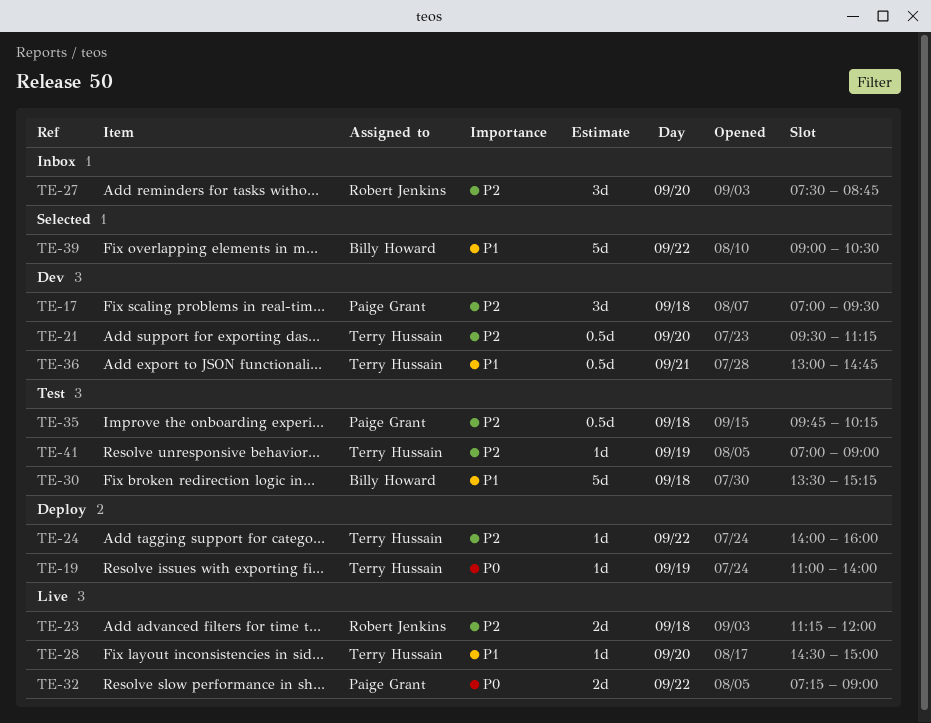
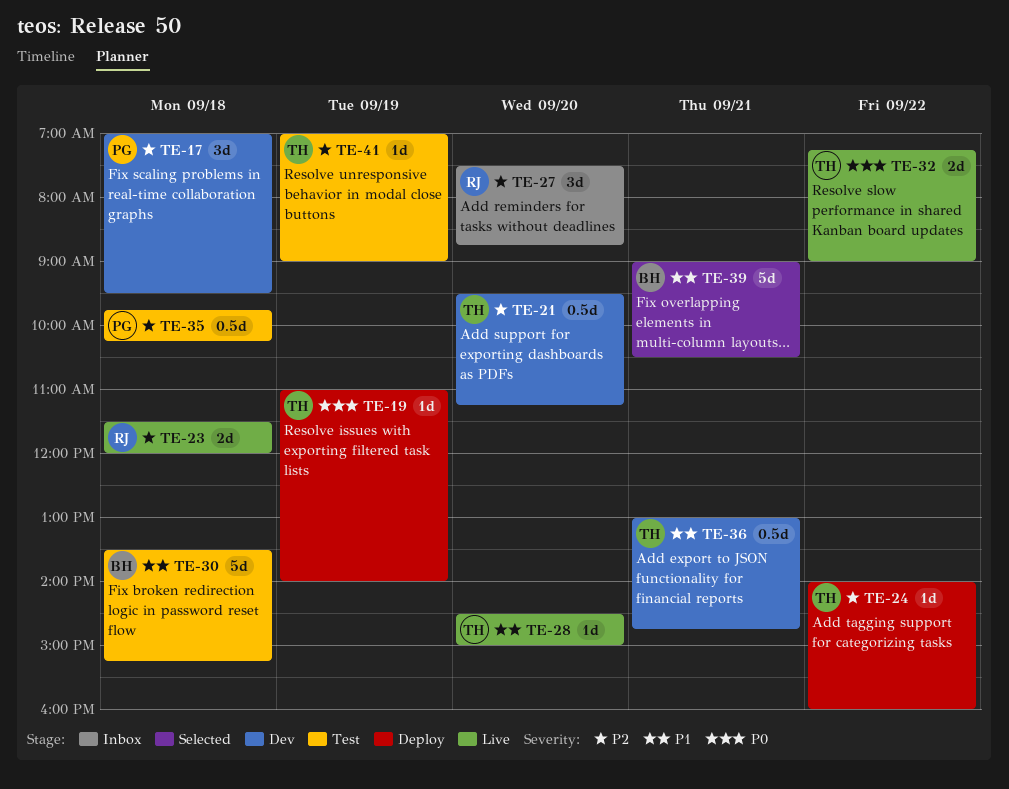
TE-23, begins: 11:15 -> 11:30
TE-32, owner: Paige Grant -> Terry Hussain
TE-39, day: Sep 22 -> Sep 21

